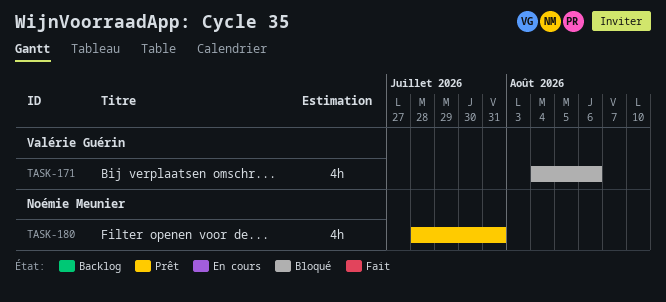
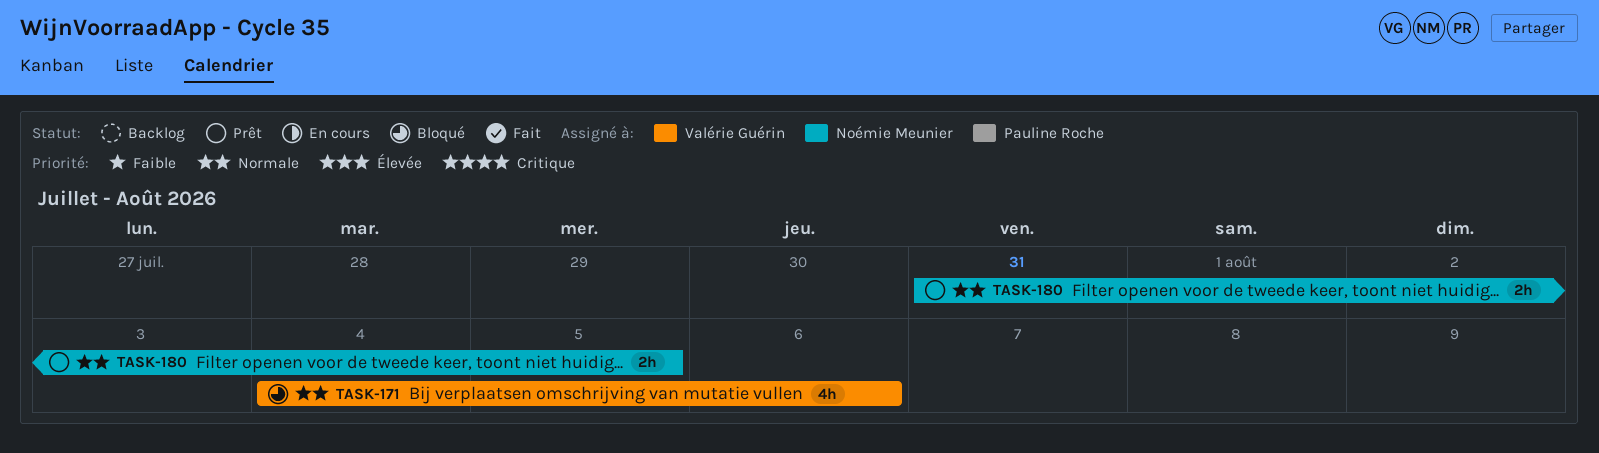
TASK-180, estimate: 4h -> 2h
TASK-180, start: Jul 28 -> Jul 31
TASK-180, due: Jul 31 -> Aug 5

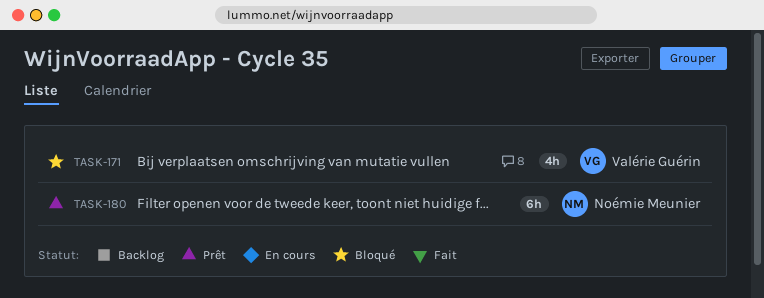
TASK-180, estimate: 2h -> 6h

